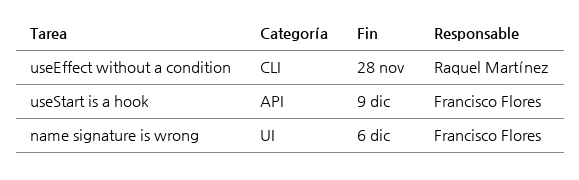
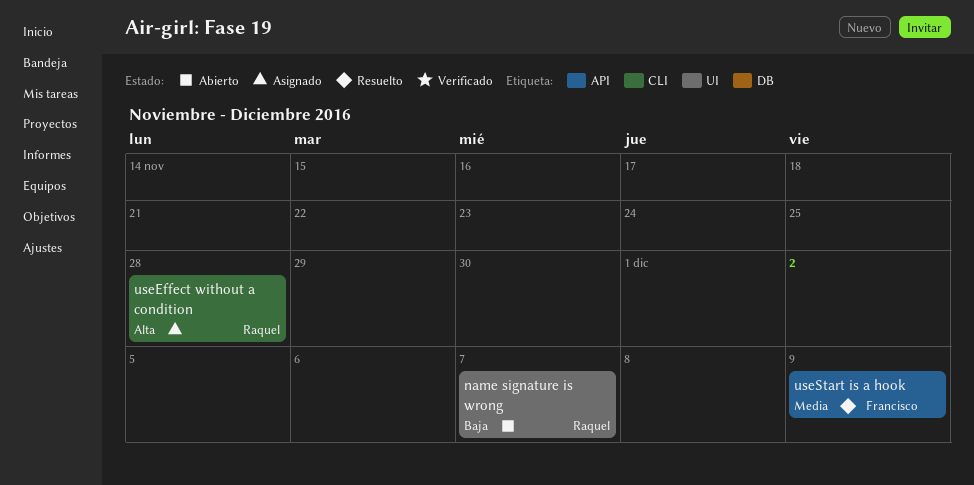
name signature is wrong, owner: Francisco Flores -> Raquel Martínez
name signature is wrong, due: Dec 6 -> Dec 7

